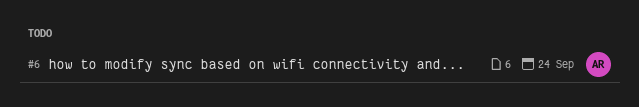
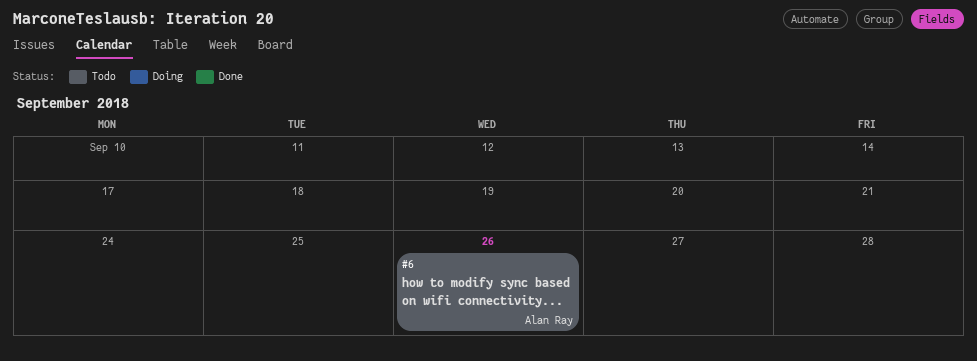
#6, due: Sep 24 -> Sep 26

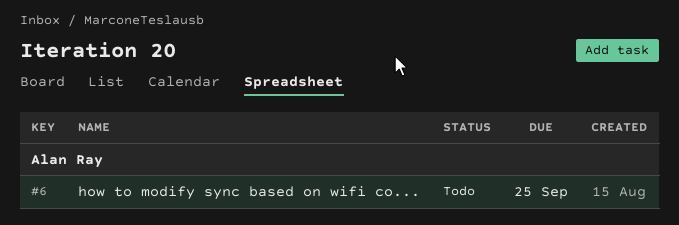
#6, due: Sep 26 -> Sep 25

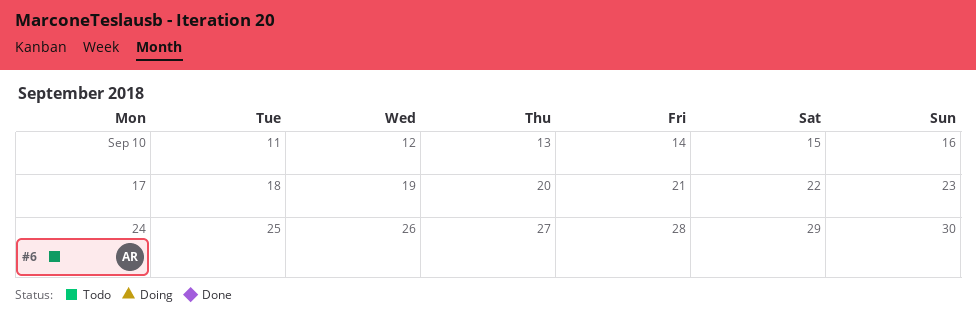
#6, due: Sep 25 -> Sep 24

